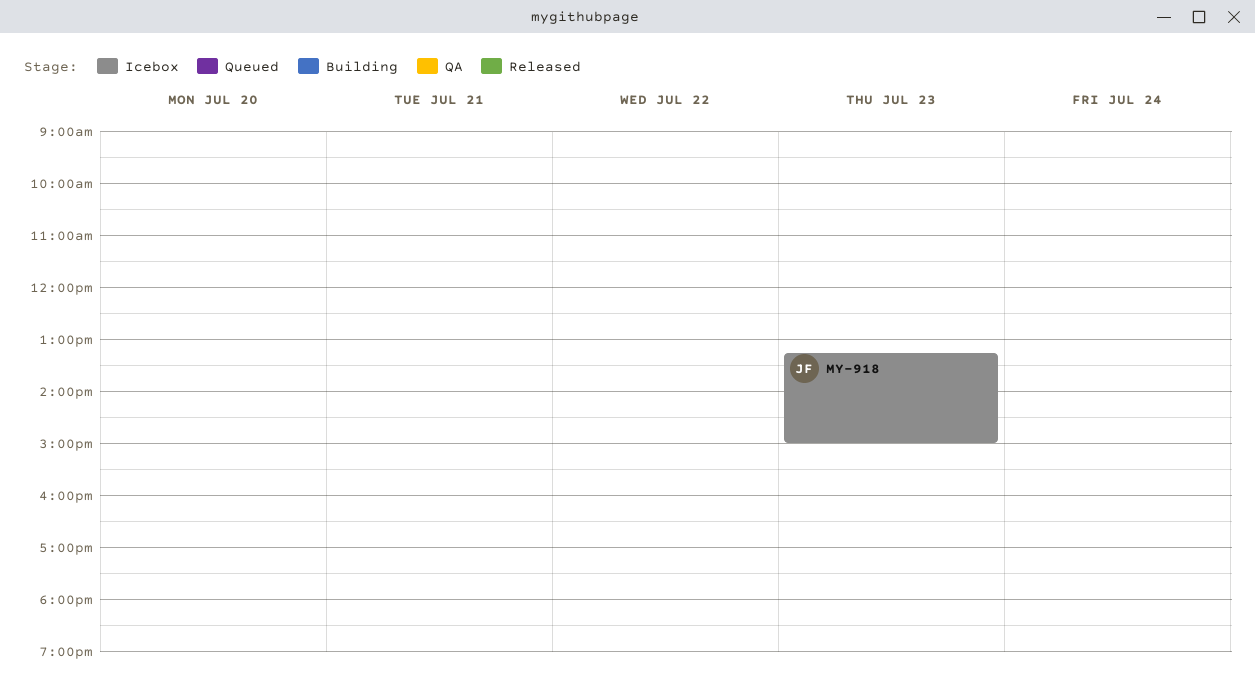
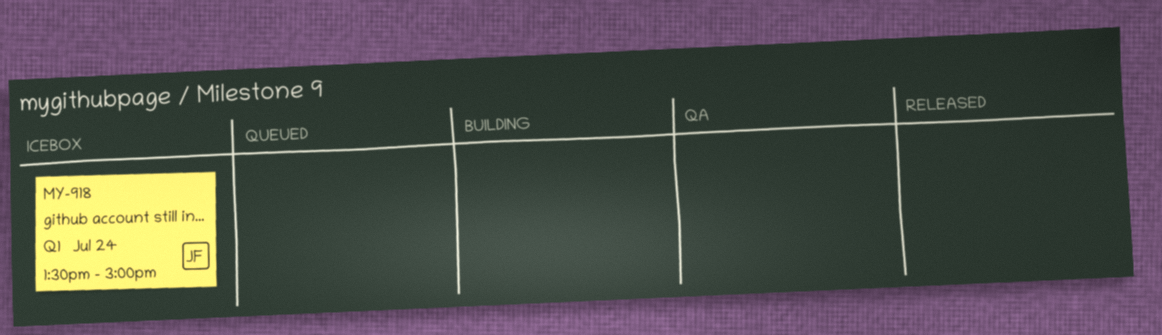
MY-918, day: Jul 23 -> Jul 24
MY-918, begins: 13:15 -> 13:30

